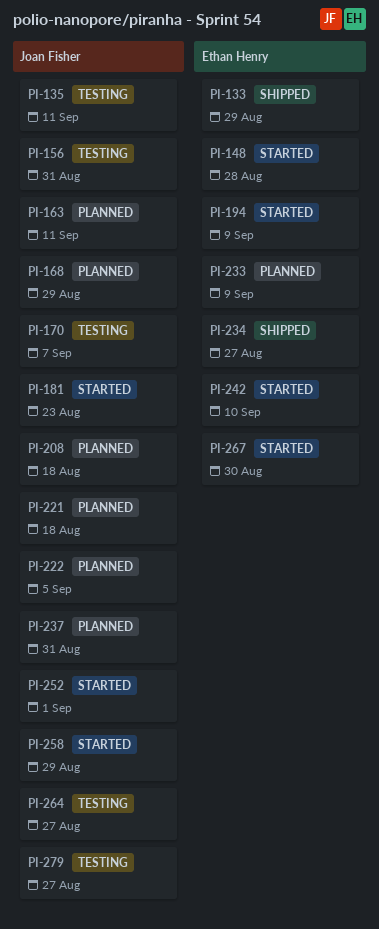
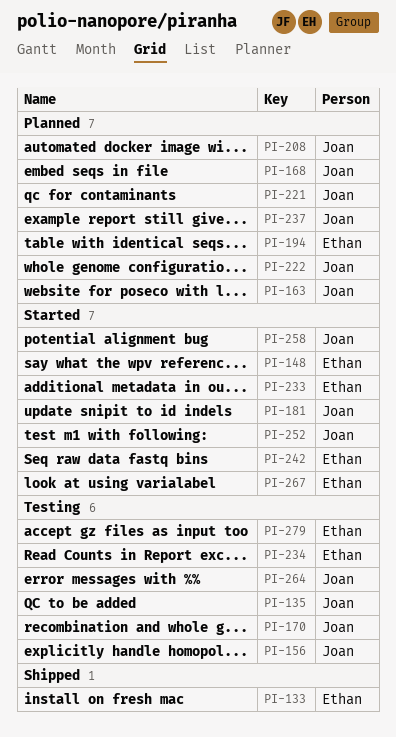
PI-194, status: Started -> Planned
PI-233, status: Planned -> Started
PI-234, status: Shipped -> Testing
PI-279, owner: Joan Fisher -> Ethan Henry

